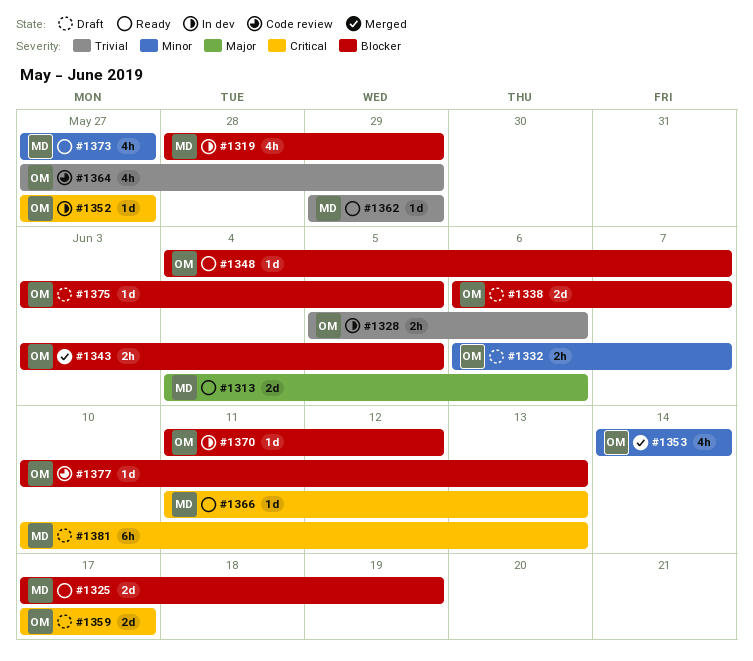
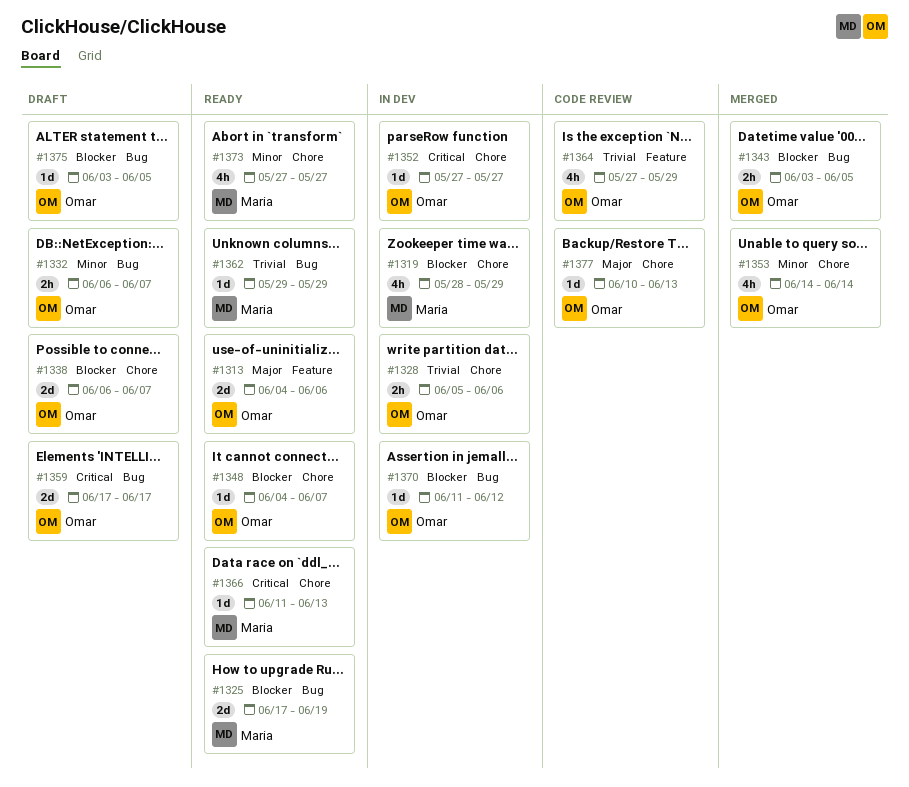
#1313, owner: Maria -> Omar
#1377, priority: Blocker -> Major
#1381: present -> none

